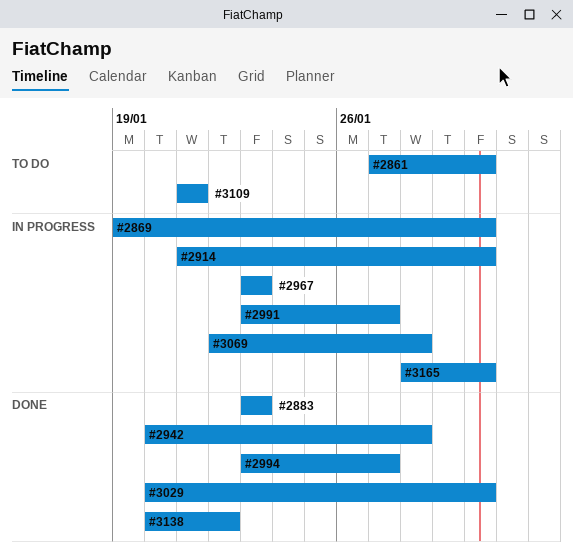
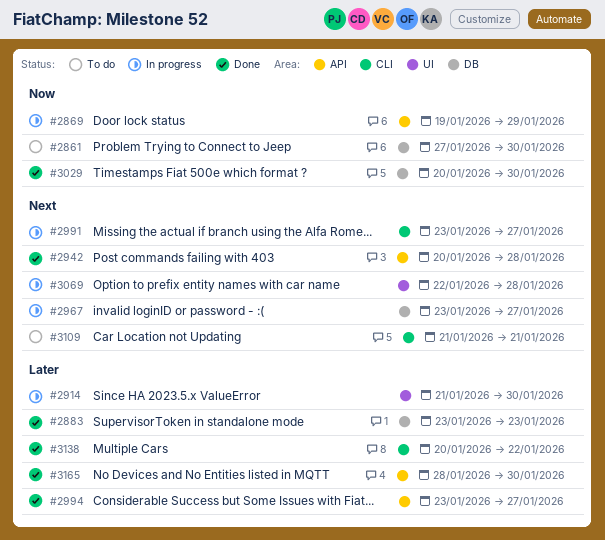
#2869, due: Jan 30 -> Jan 29
#2967, due: Jan 23 -> Jan 27
#3165, status: In progress -> Done

